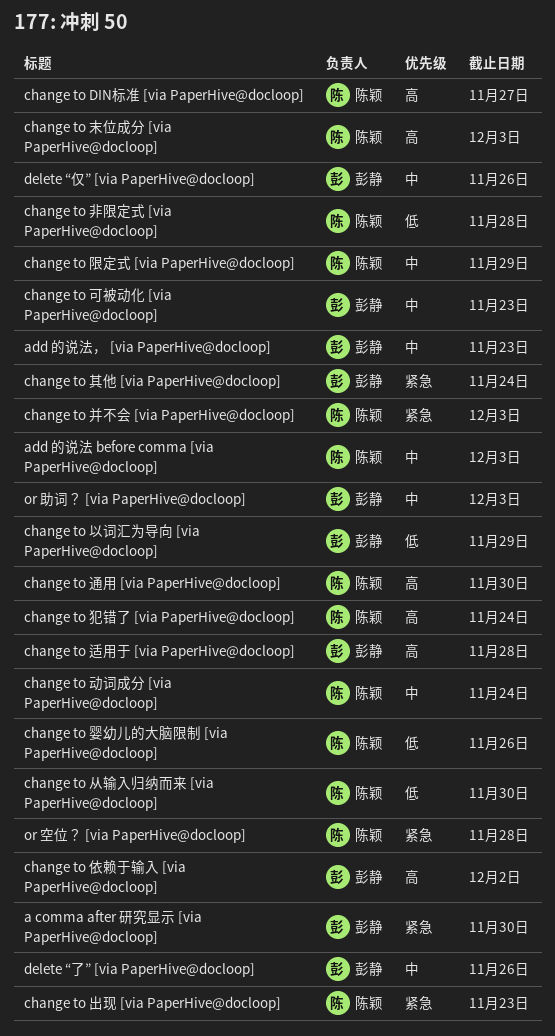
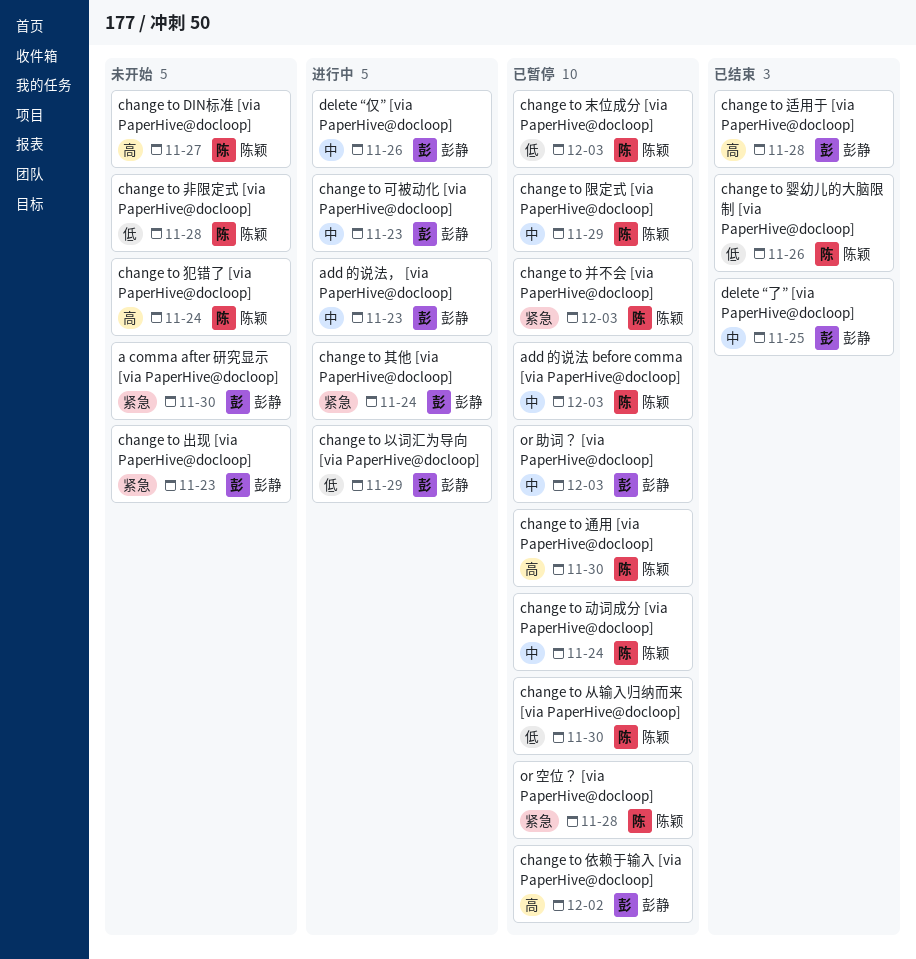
change to 出现 [via PaperHive@docloop], owner: 陈颖 -> 彭静
change to 末位成分 [via PaperHive@docloop], priority: 高 -> 低
delete “了” [via PaperHive@docloop], due: Nov 26 -> Nov 25

